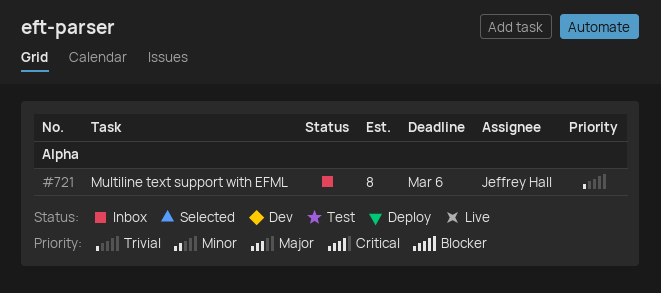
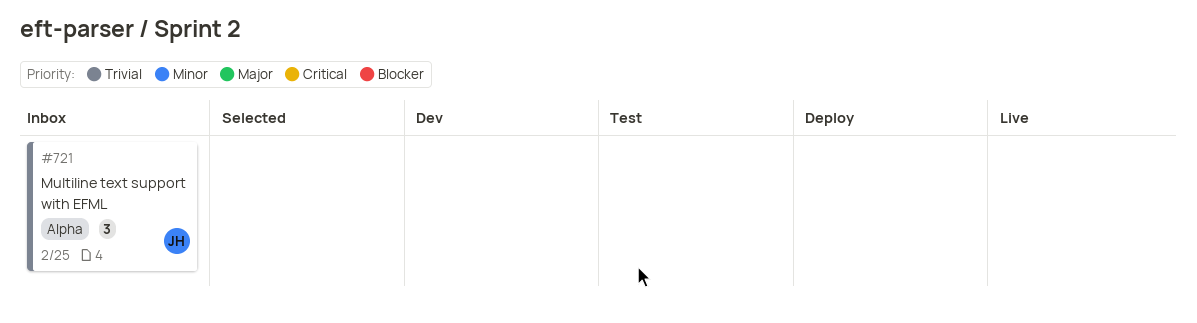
#721, estimate: 8 -> 3
#721, due: Mar 6 -> Feb 25

